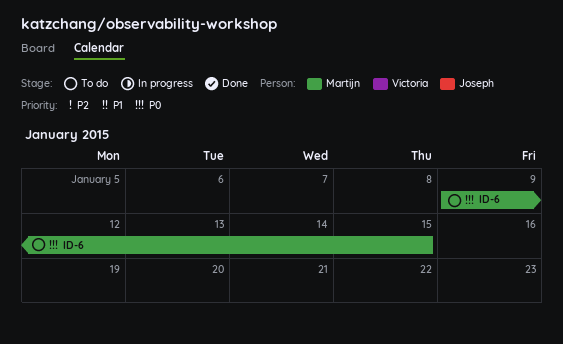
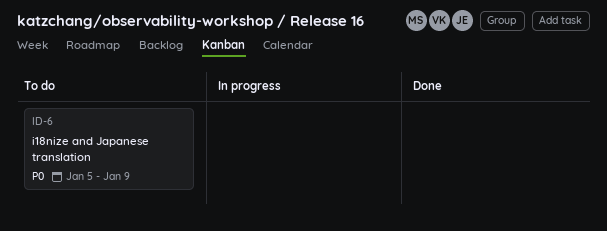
ID-6, start: Jan 9 -> Jan 5
ID-6, due: Jan 15 -> Jan 9

